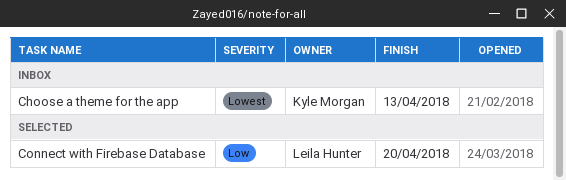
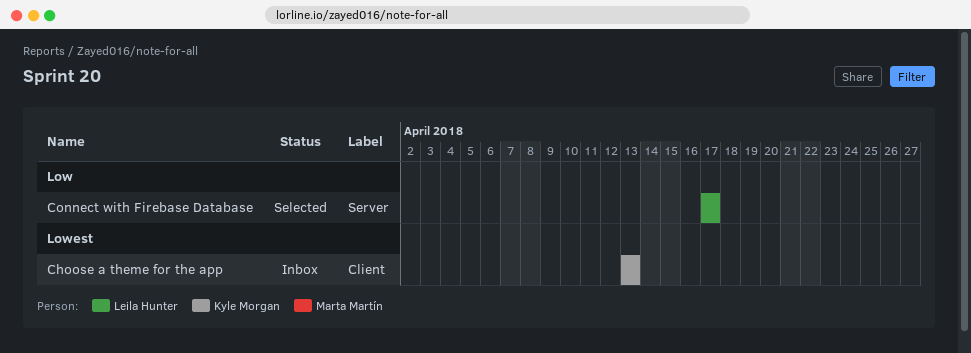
Connect with Firebase Database, due: Apr 20 -> Apr 17

